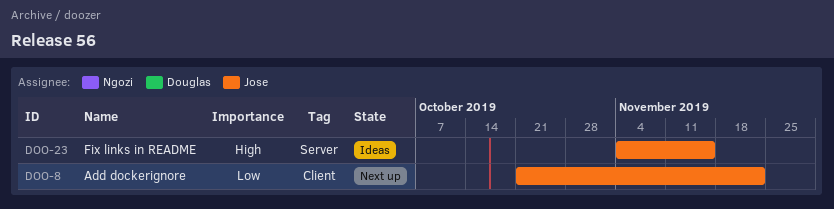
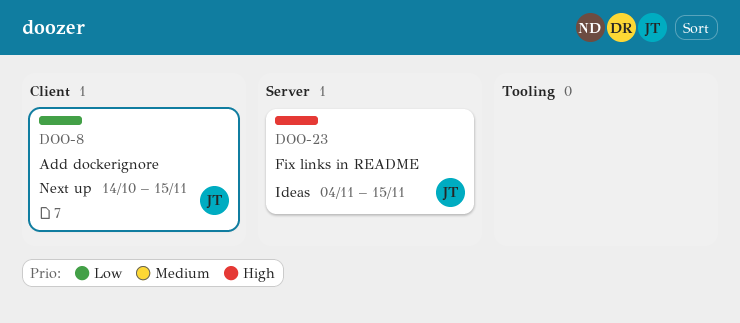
DOO-8, start: Oct 21 -> Oct 14
DOO-8, due: Nov 22 -> Nov 15

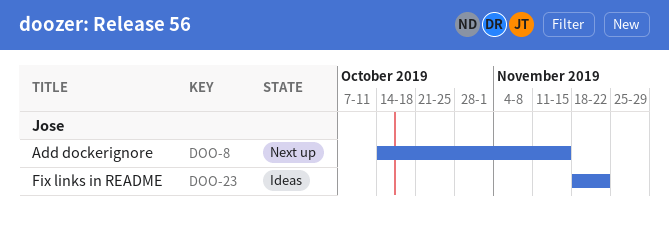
DOO-23, start: Nov 4 -> Nov 18
DOO-23, due: Nov 15 -> Nov 22

